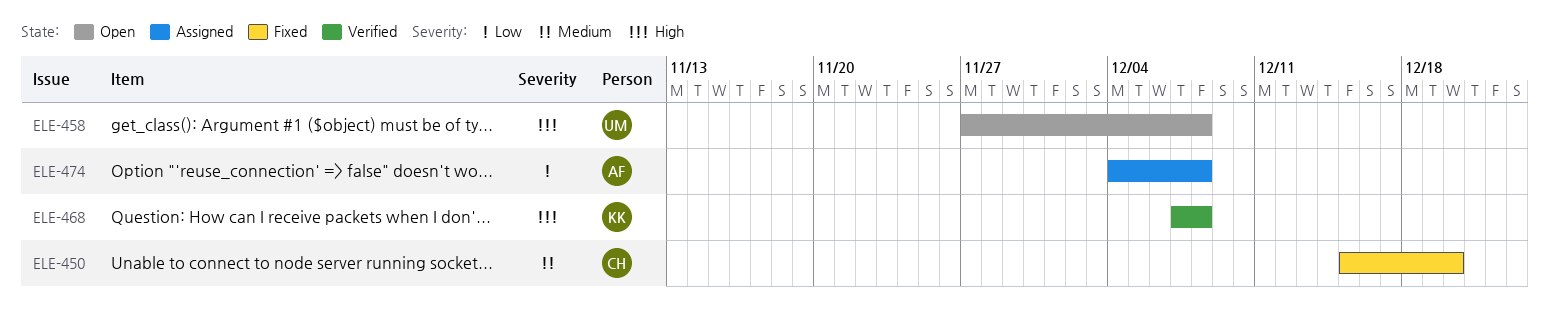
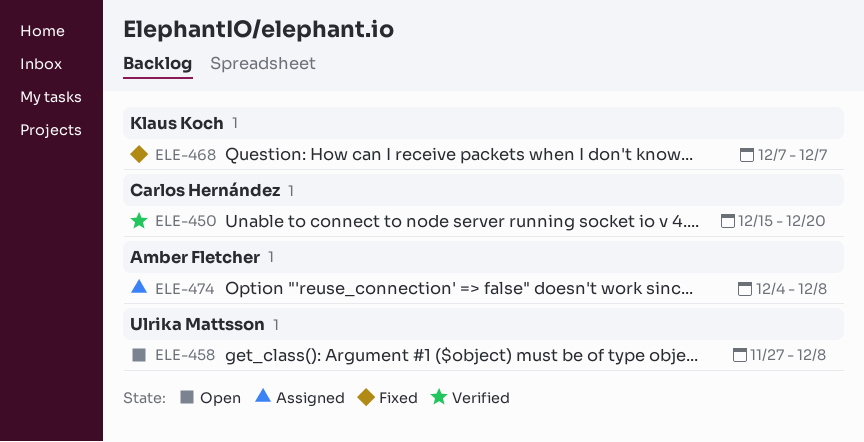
ELE-450, status: Fixed -> Verified
ELE-468, status: Verified -> Fixed
ELE-468, due: Dec 8 -> Dec 7

